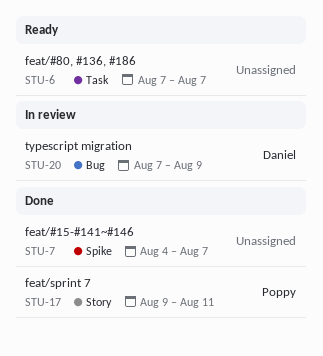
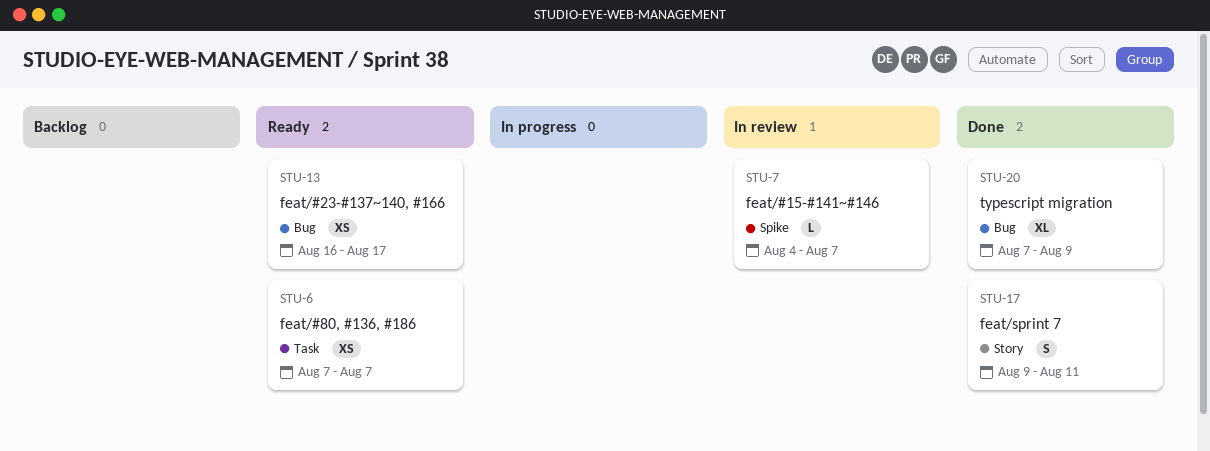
STU-7, status: Done -> In review
STU-13: none -> present
STU-20, status: In review -> Done

